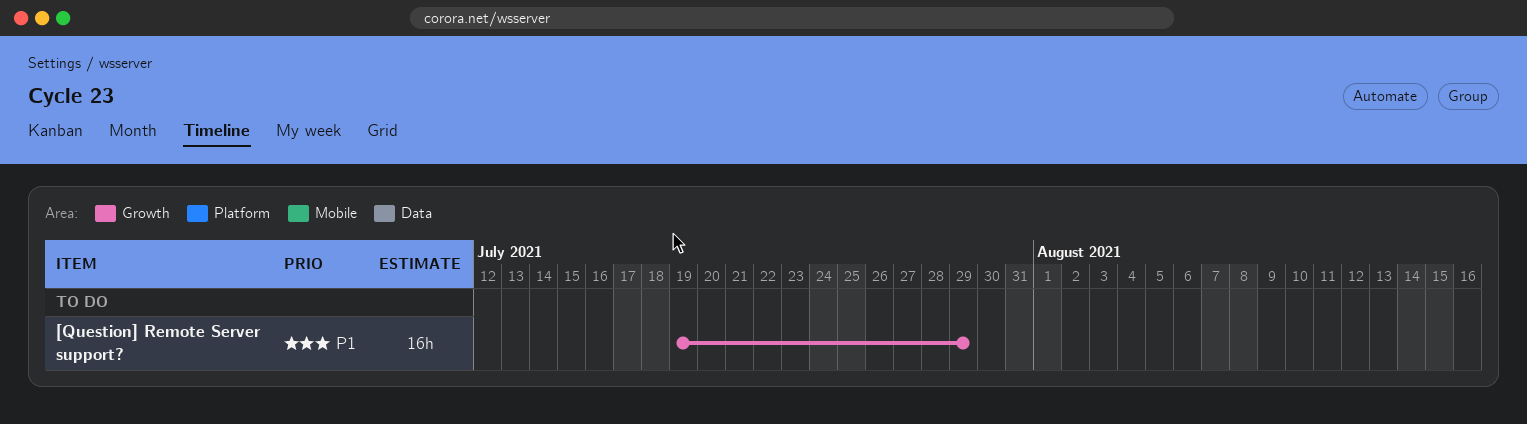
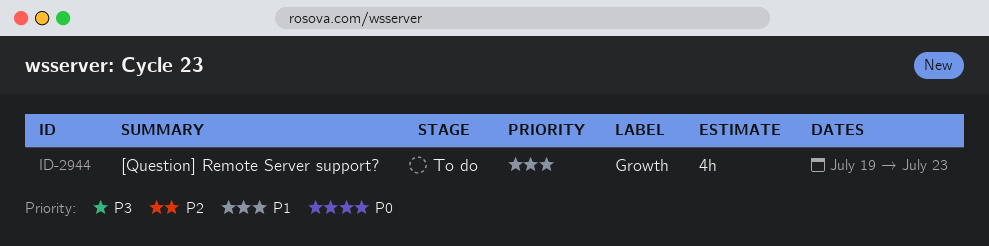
[Question] Remote Server support?, estimate: 16h -> 4h
[Question] Remote Server support?, due: Jul 29 -> Jul 23

